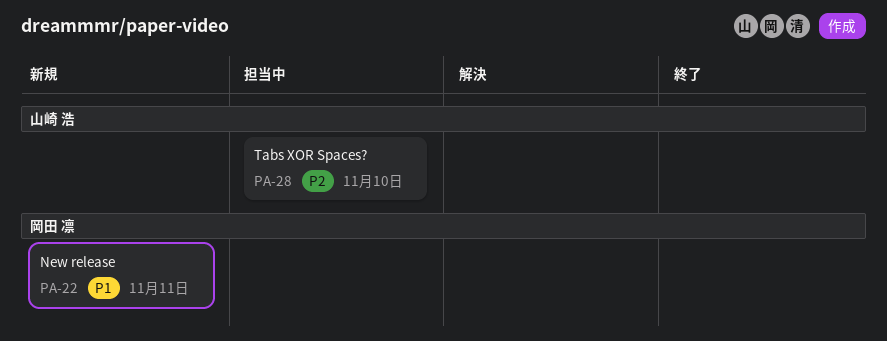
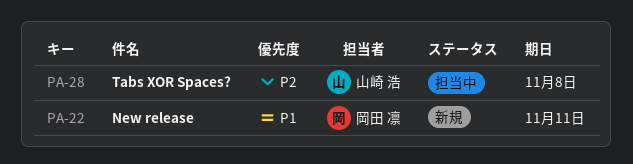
PA-28, due: Nov 10 -> Nov 8

